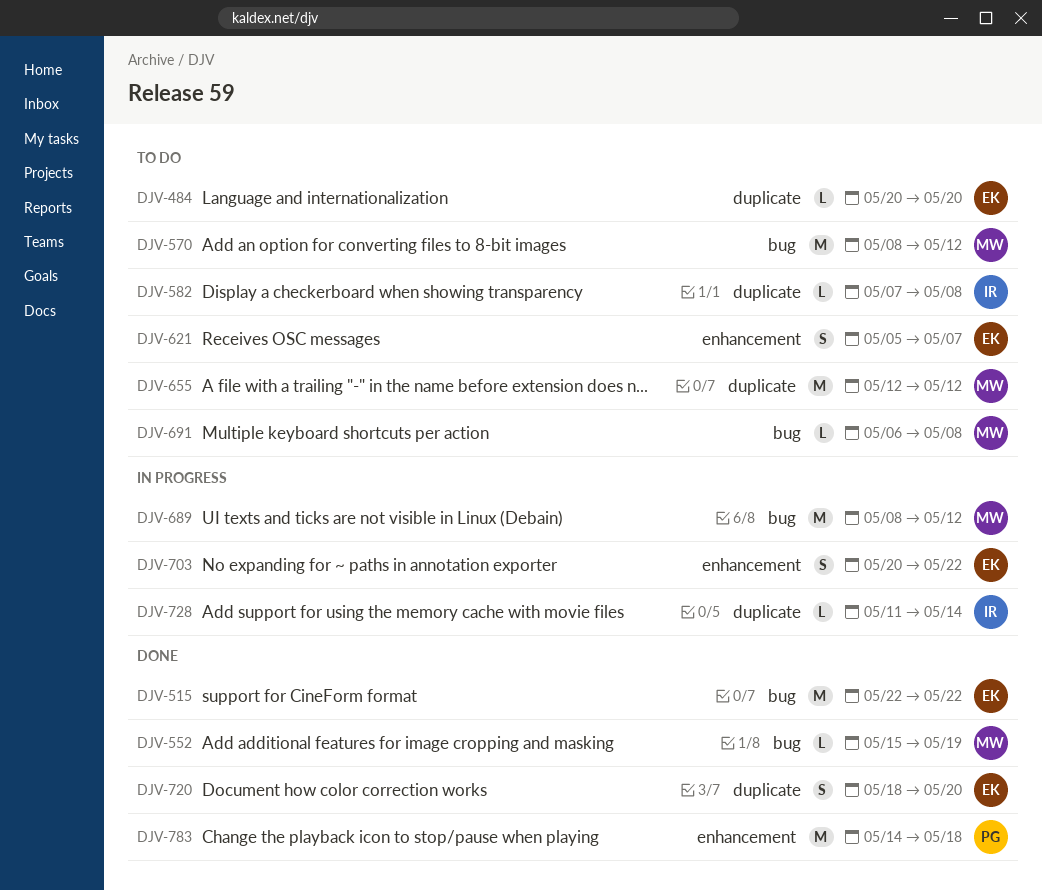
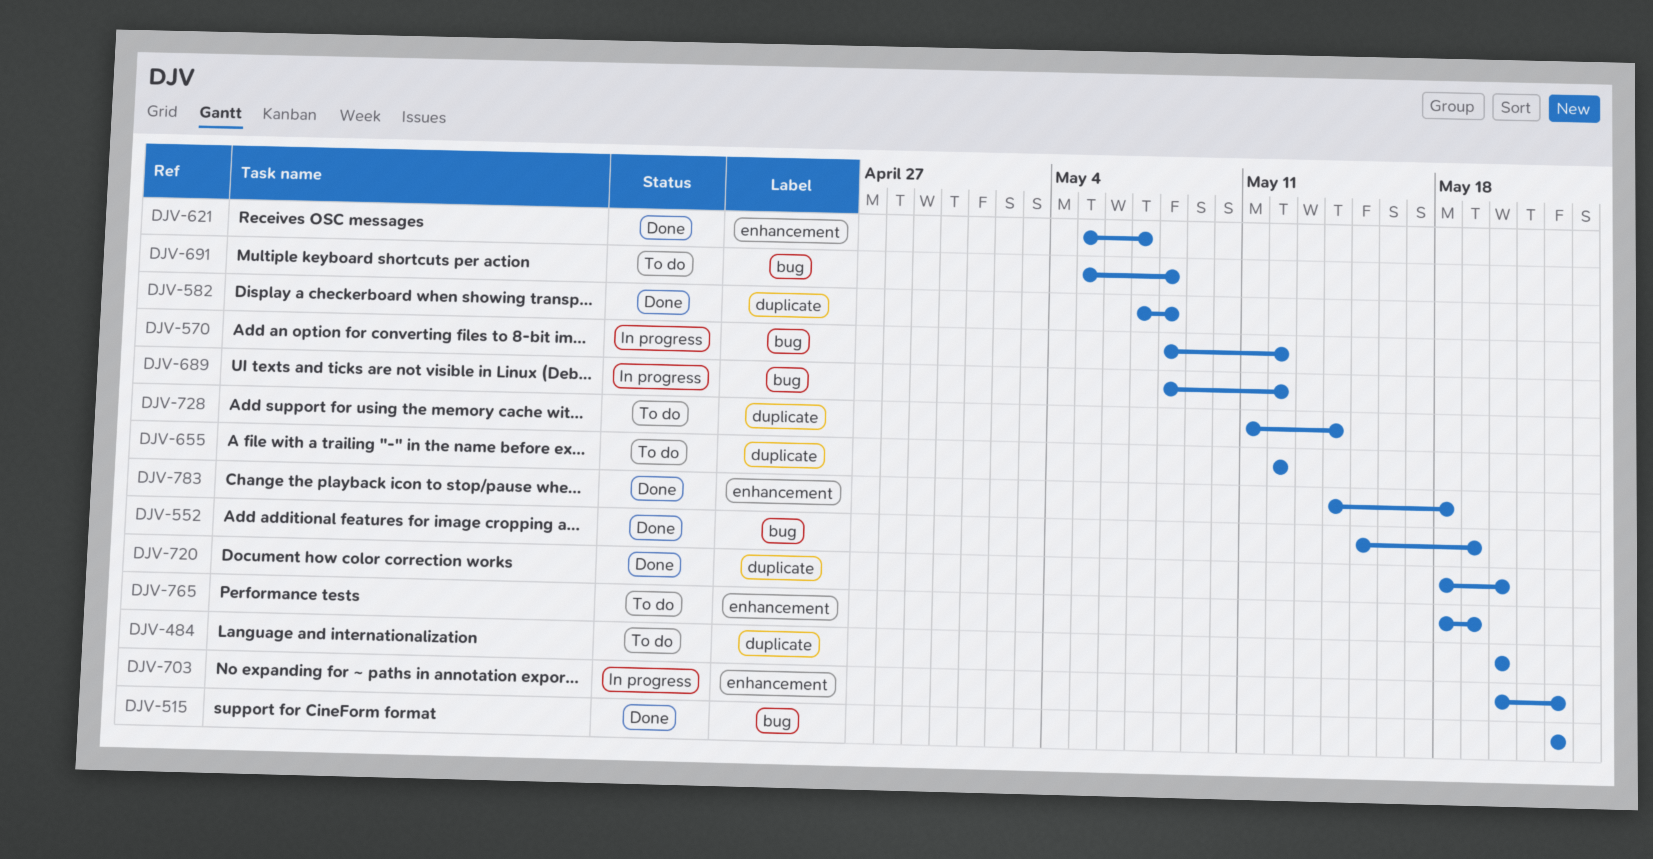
DJV-570, status: To do -> In progress
DJV-582, status: To do -> Done
DJV-621, status: To do -> Done
DJV-691, start: May 6 -> May 5
DJV-728, status: In progress -> To do
DJV-765: none -> present

